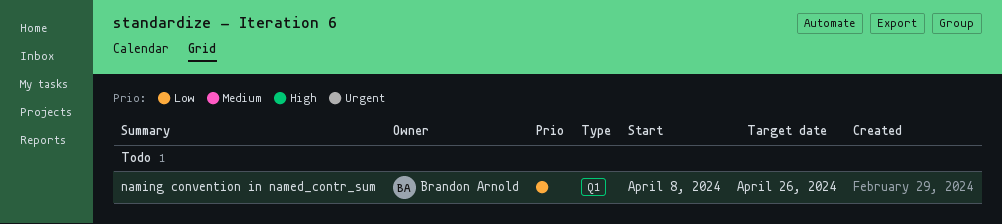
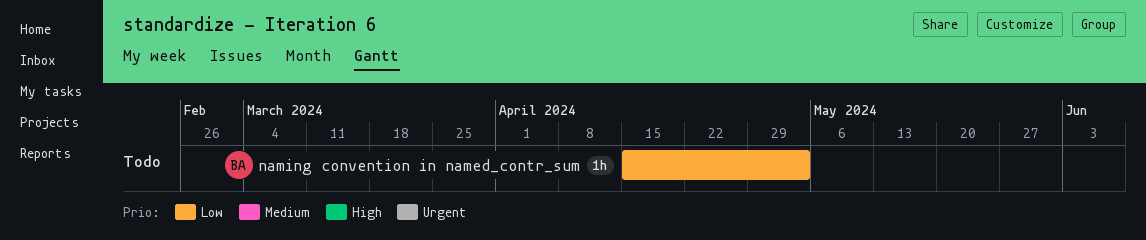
naming convention in named_contr_sum, start: Apr 8 -> Apr 15
naming convention in named_contr_sum, due: Apr 26 -> May 3

